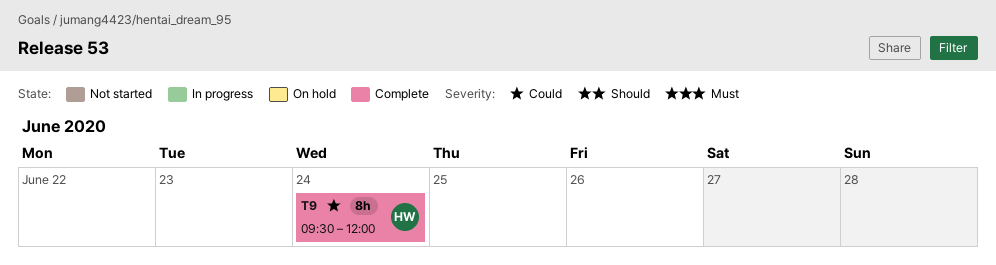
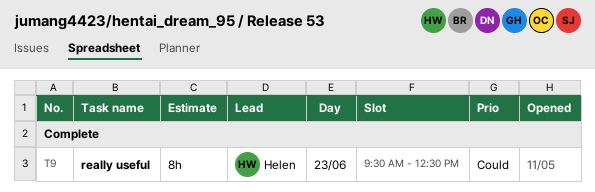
T9, day: Jun 24 -> Jun 23
T9, ends: 12:00 -> 12:30

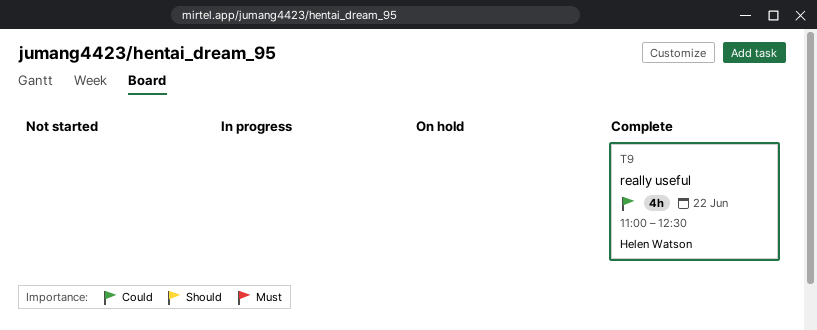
T9, estimate: 8h -> 4h
T9, day: Jun 23 -> Jun 22
T9, begins: 09:30 -> 11:00

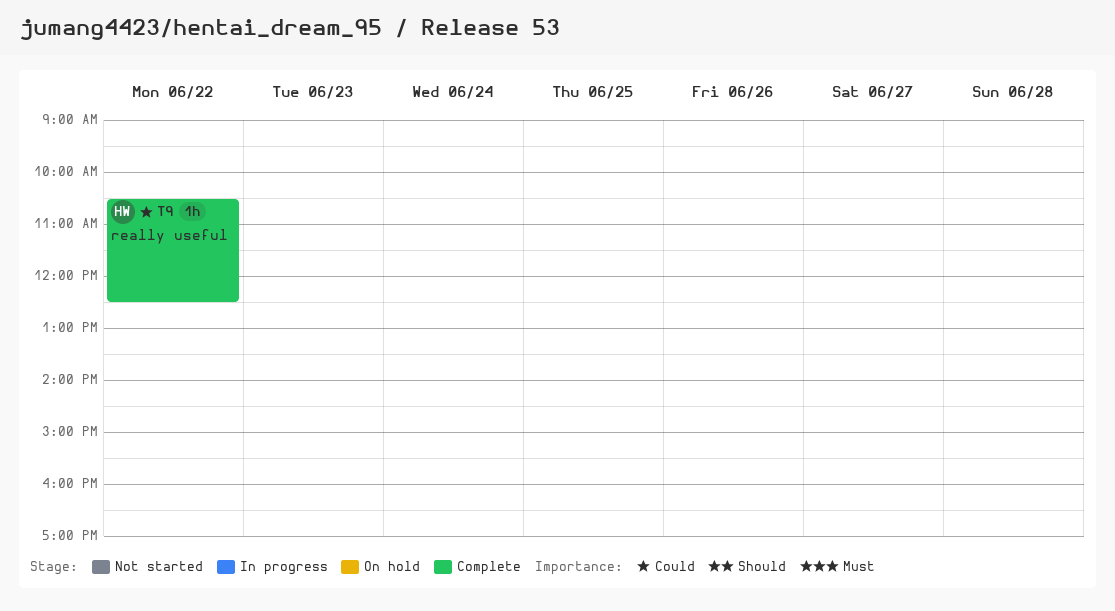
T9, estimate: 4h -> 1h
T9, begins: 11:00 -> 10:30

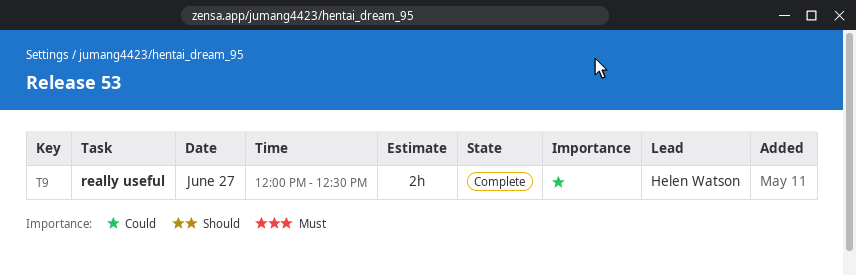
T9, estimate: 1h -> 2h
T9, day: Jun 22 -> Jun 27
T9, begins: 10:30 -> 12:00

